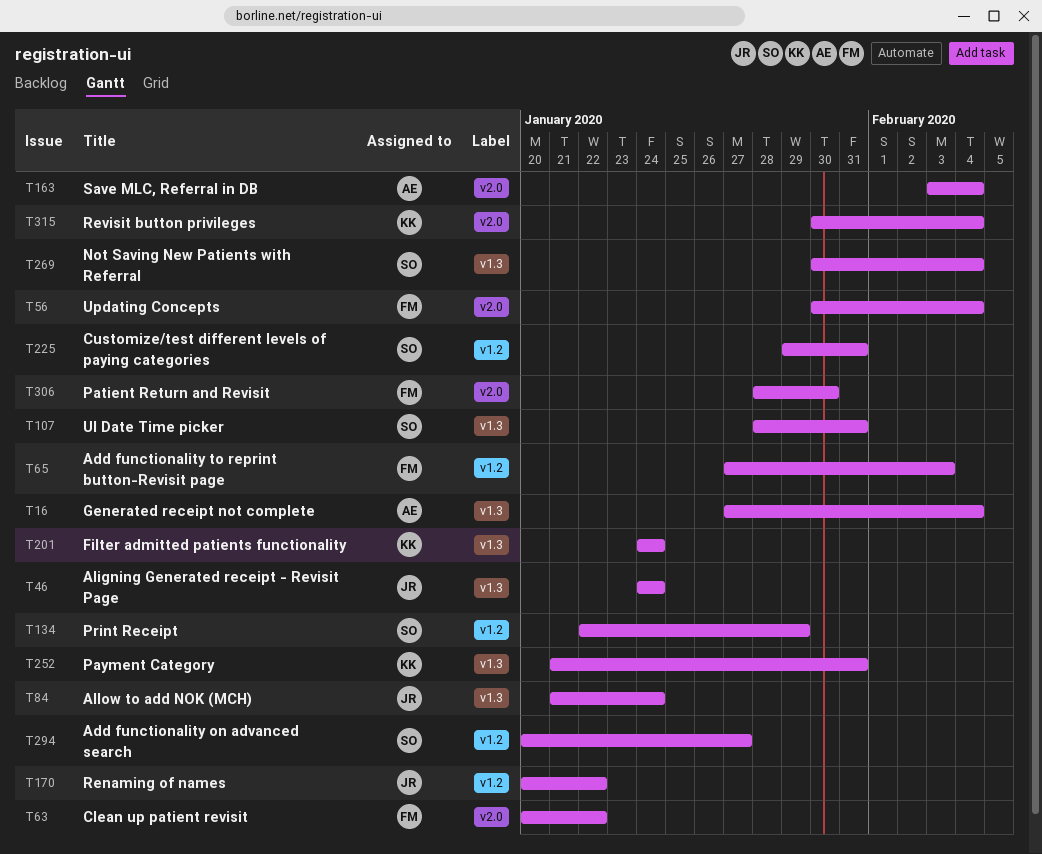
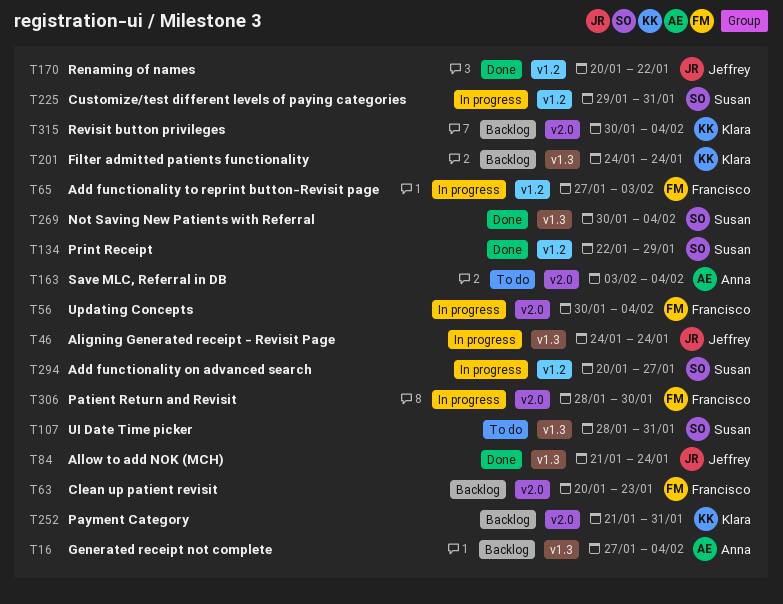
T63, due: Jan 22 -> Jan 23
T252, label: v1.3 -> v2.0

